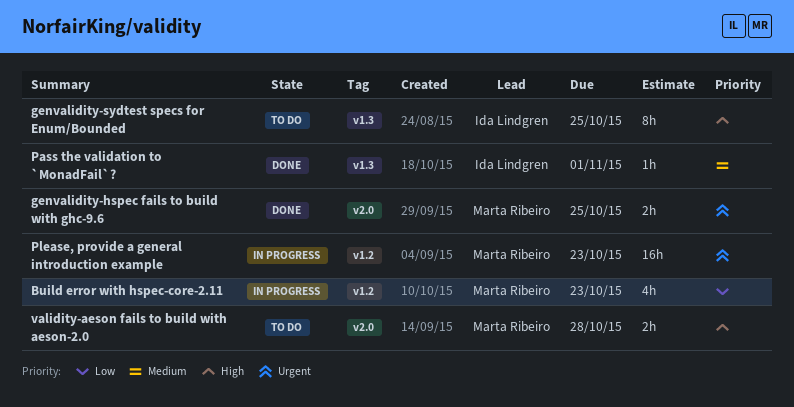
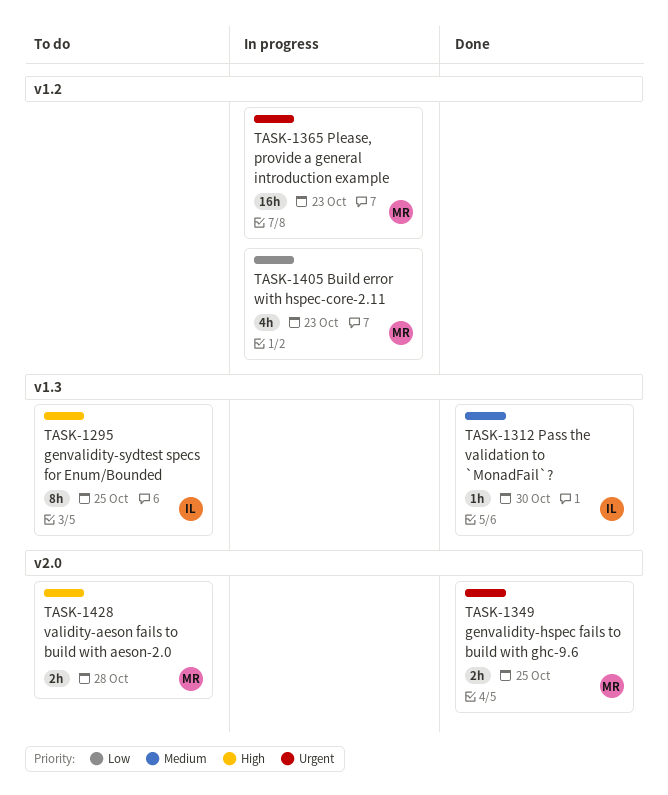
Pass the validation to `MonadFail`?, due: Nov 1 -> Oct 30

